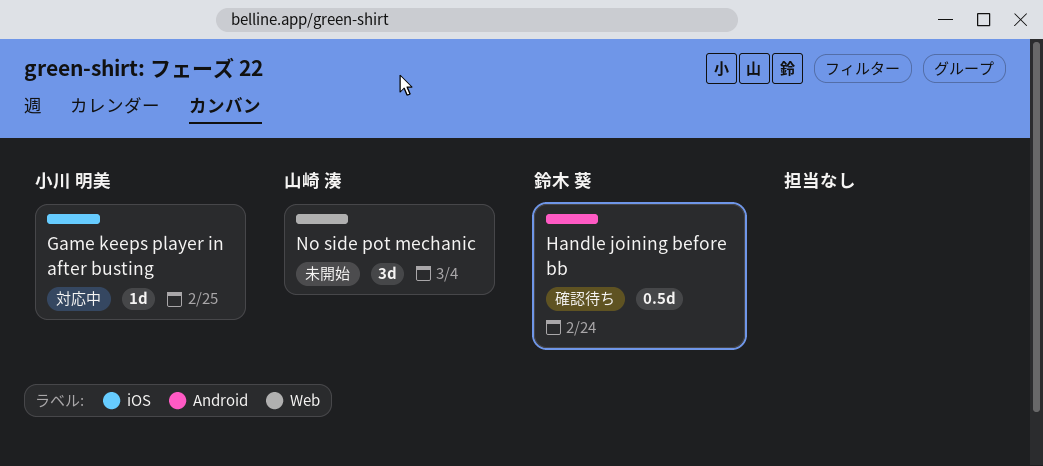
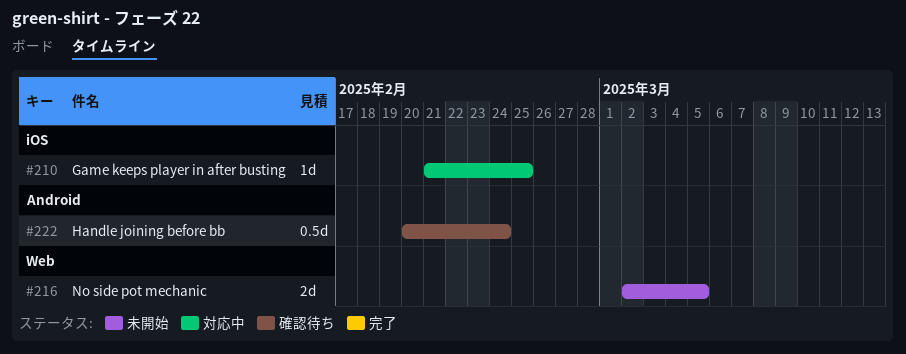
No side pot mechanic, estimate: 3d -> 2d
No side pot mechanic, due: Mar 4 -> Mar 5

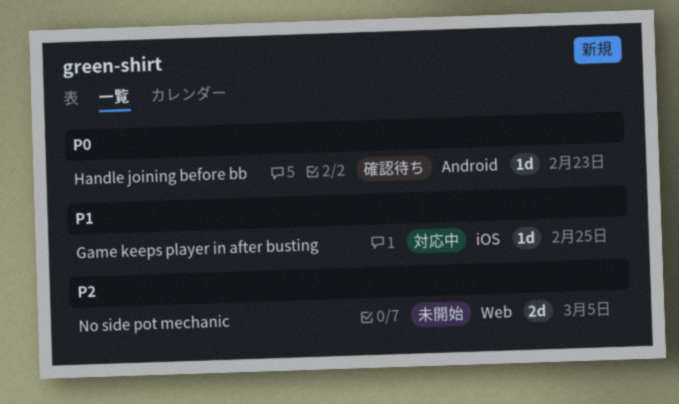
Handle joining before bb, estimate: 0.5d -> 1d
Handle joining before bb, due: Feb 24 -> Feb 23

